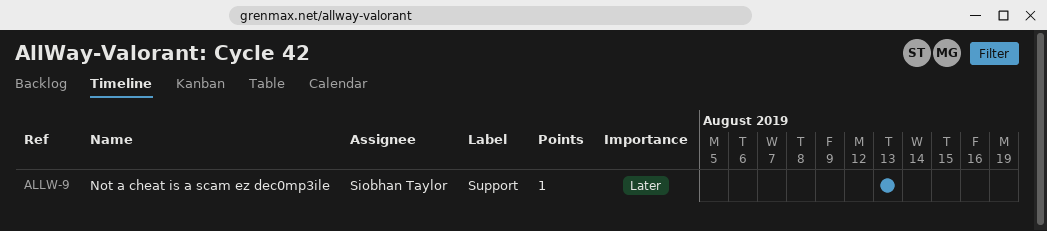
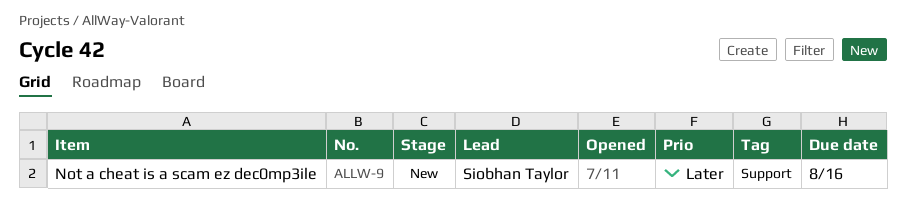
ALLW-9, due: Aug 13 -> Aug 16

